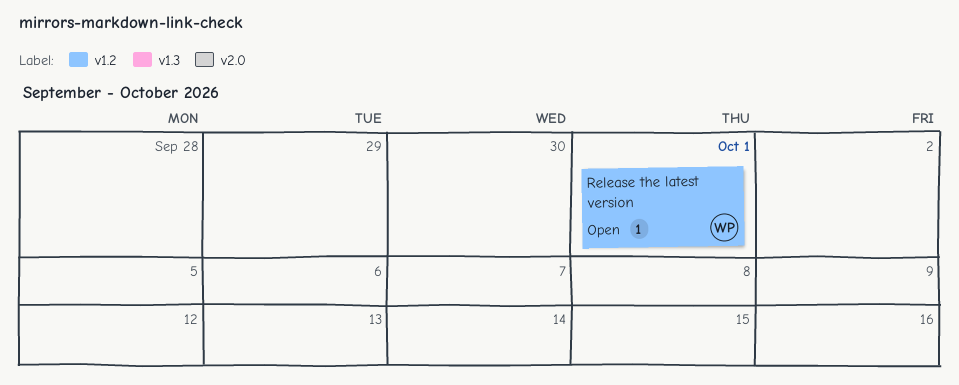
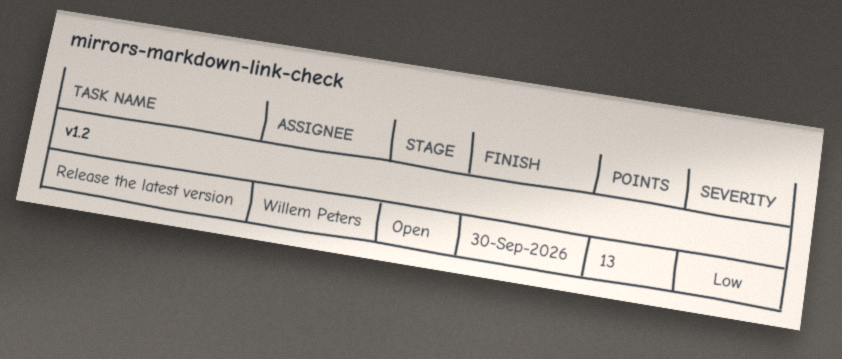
Release the latest version, estimate: 1 -> 13
Release the latest version, due: Oct 1 -> Sep 30

